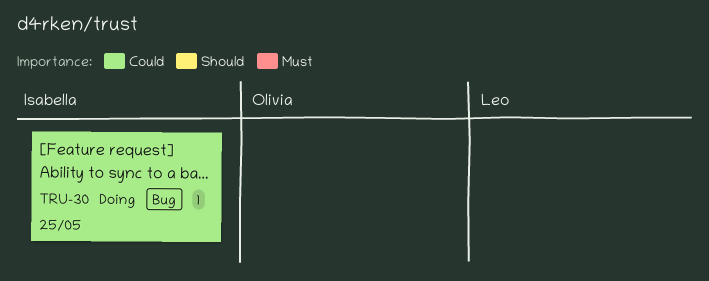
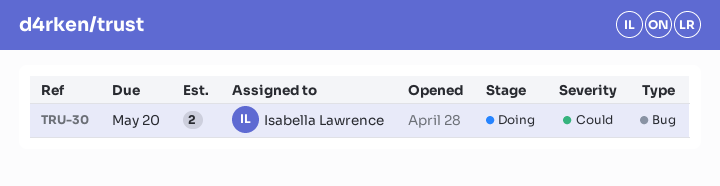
TRU-30, estimate: 1 -> 2
TRU-30, due: May 25 -> May 20

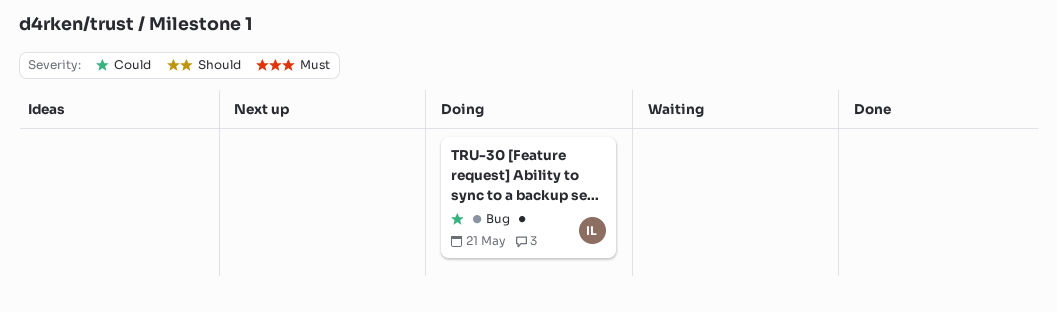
TRU-30, estimate: 2 -> 1
TRU-30, due: May 20 -> May 21

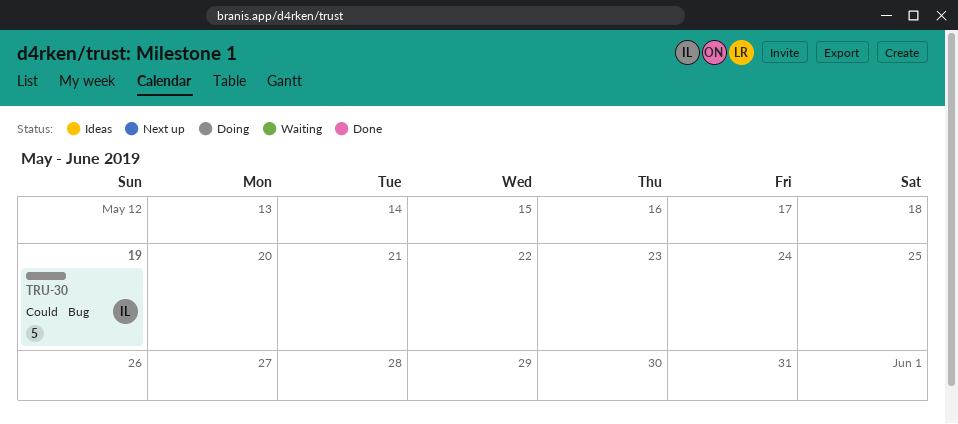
TRU-30, estimate: 1 -> 5
TRU-30, due: May 21 -> May 19

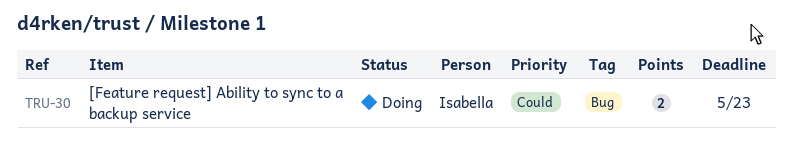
TRU-30, estimate: 5 -> 2
TRU-30, due: May 19 -> May 23

